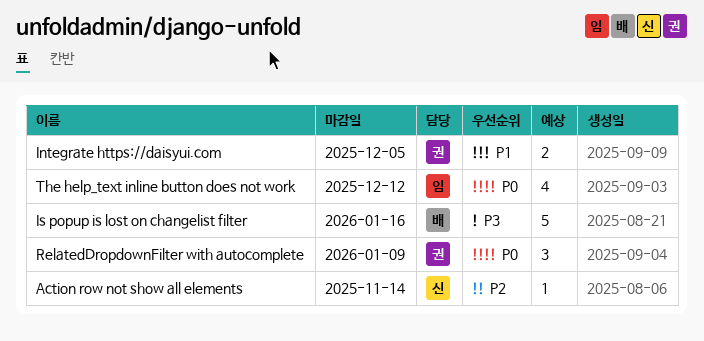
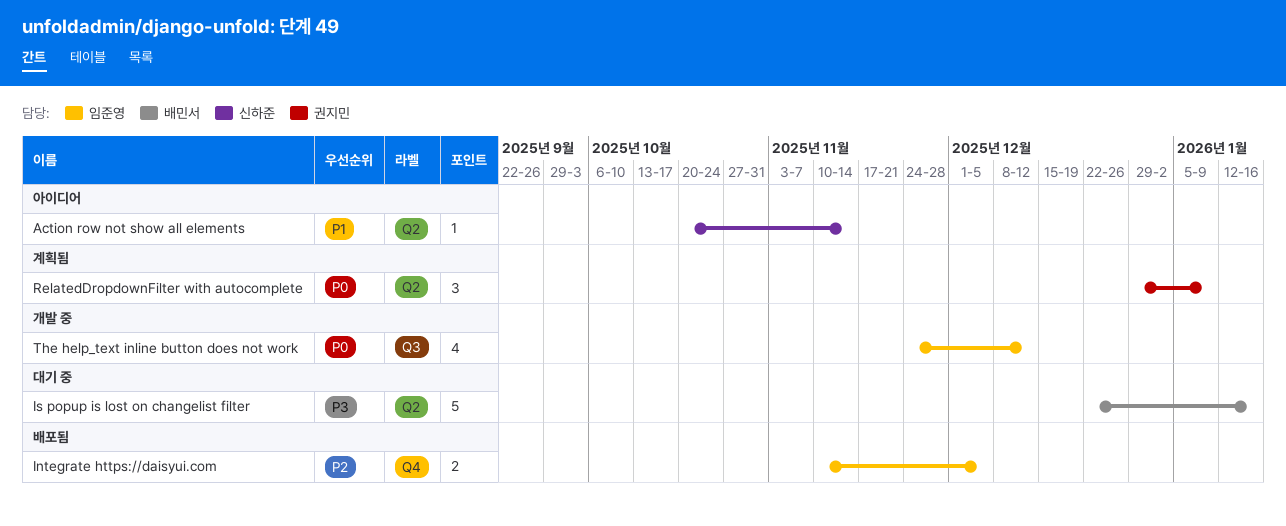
Action row not show all elements, priority: P2 -> P1
Integrate https://daisyui.com, owner: 권지민 -> 임준영
Integrate https://daisyui.com, priority: P1 -> P2

